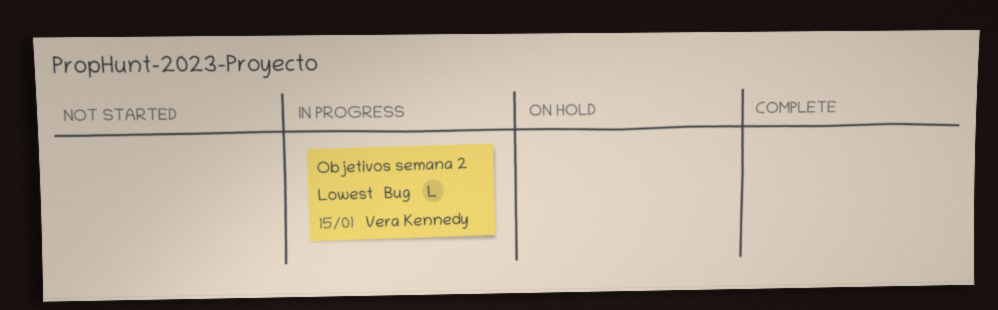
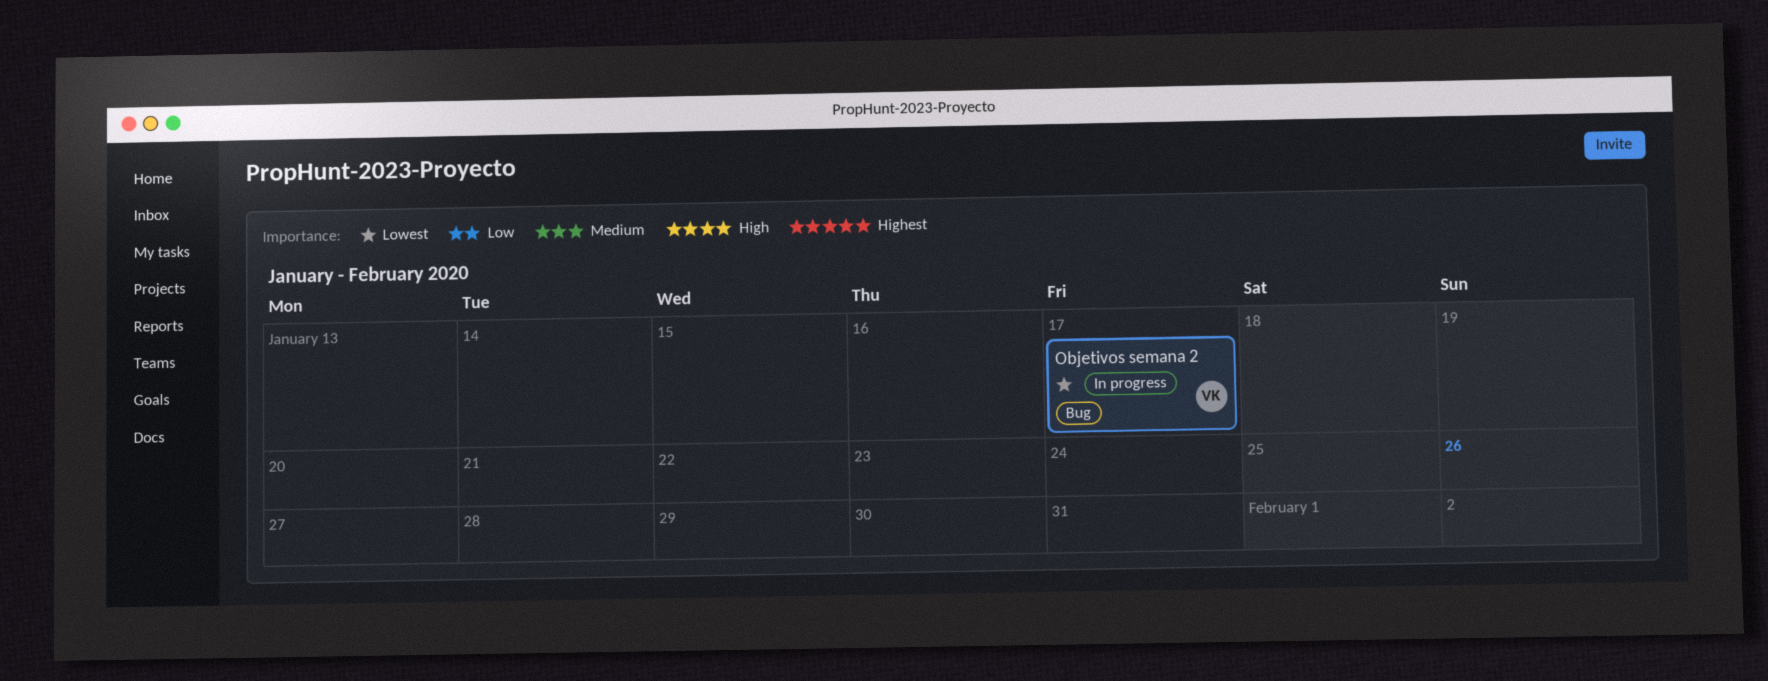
Objetivos semana 2, due: Jan 15 -> Jan 17

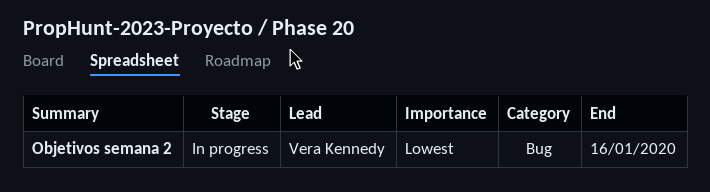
Objetivos semana 2, due: Jan 17 -> Jan 16

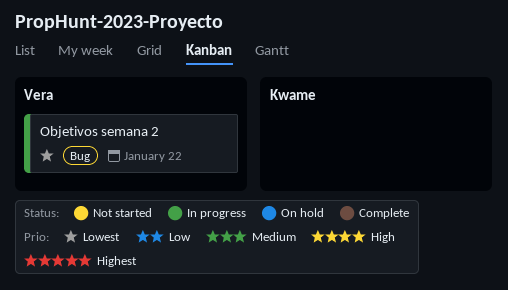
Objetivos semana 2, due: Jan 16 -> Jan 22

